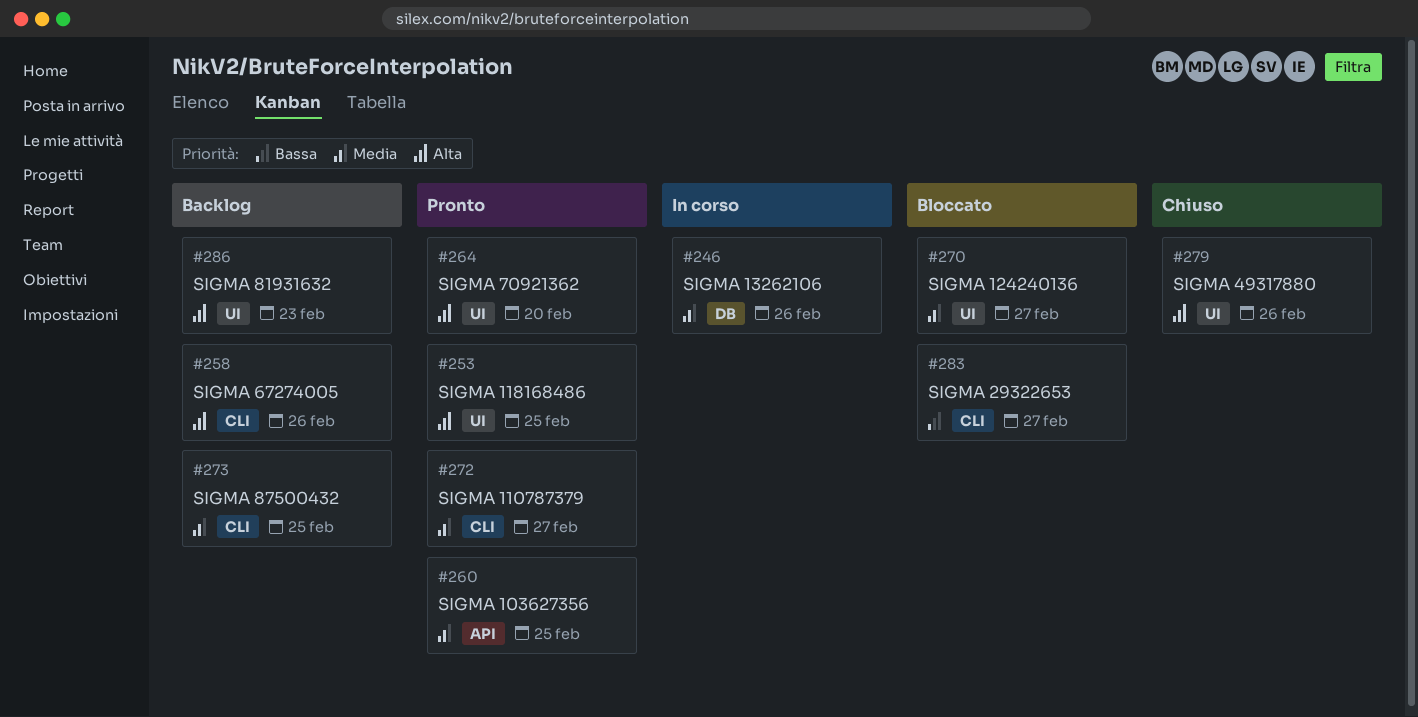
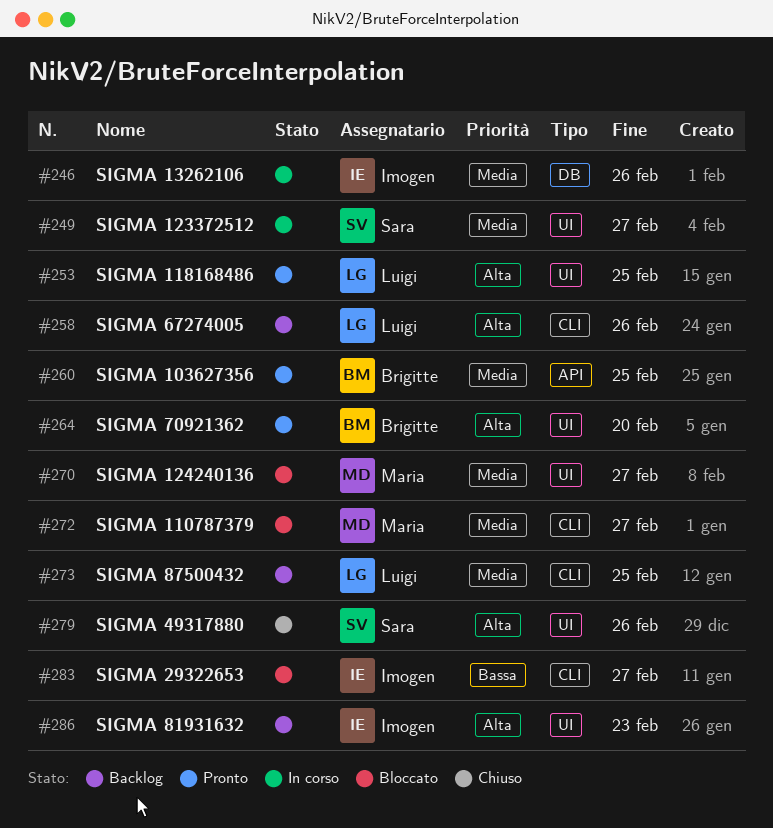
#249: none -> present
#272, status: Pronto -> Bloccato

